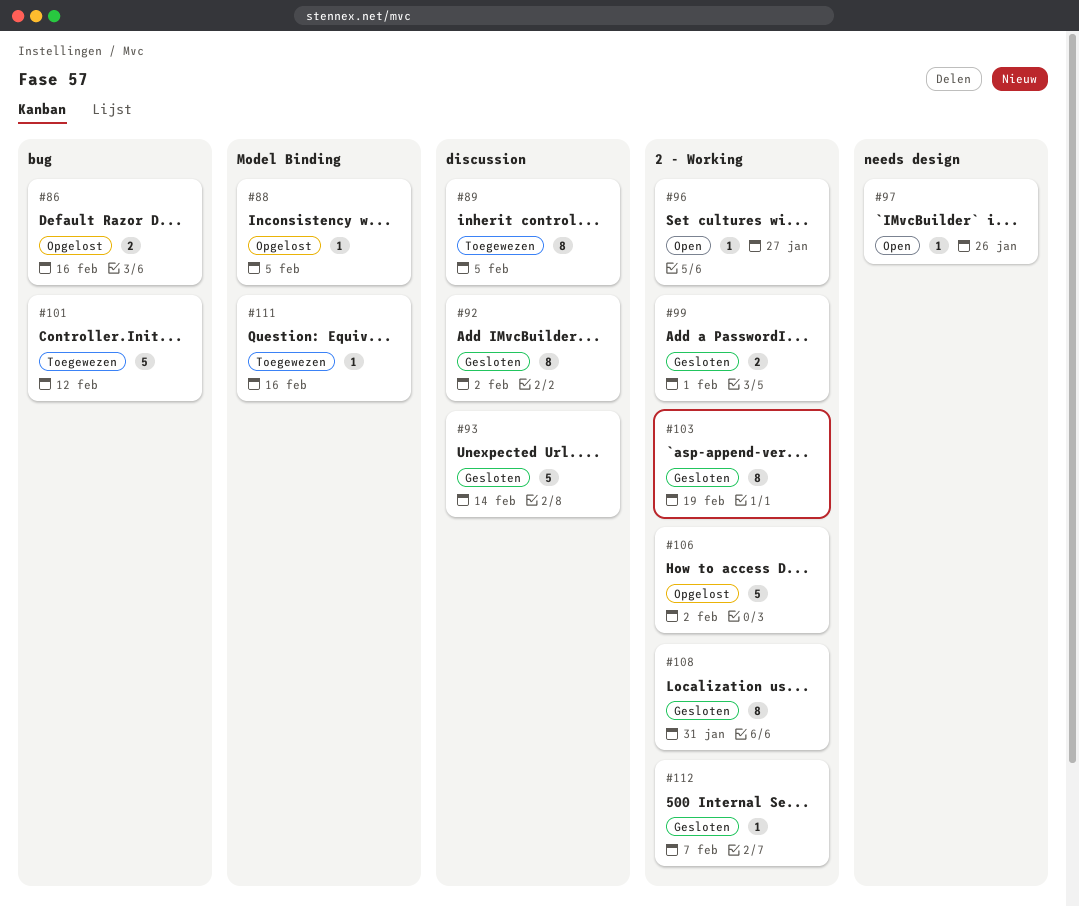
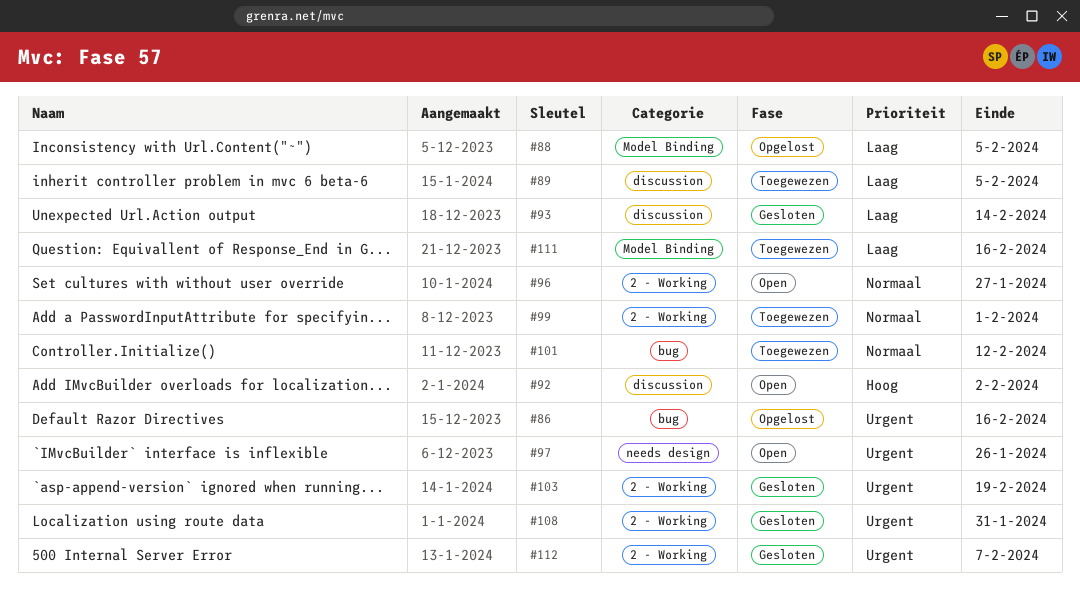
#92, status: Gesloten -> Open
#99, status: Gesloten -> Toegewezen
#106: present -> none

